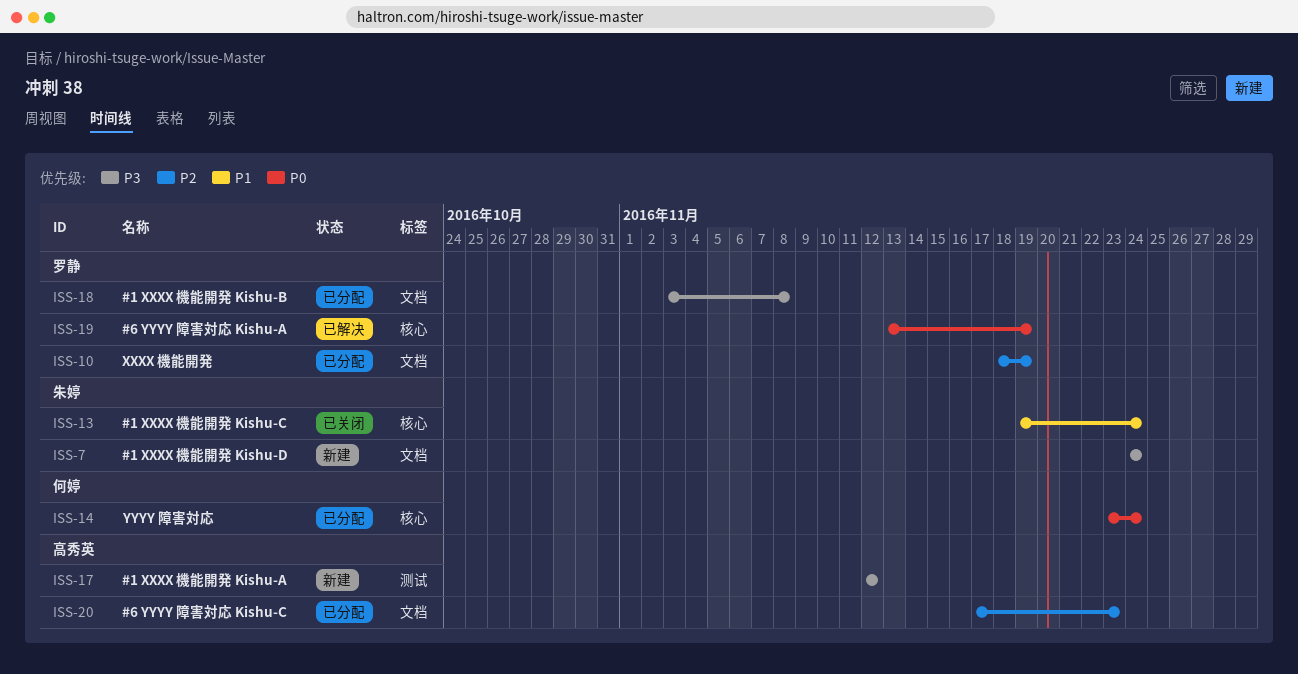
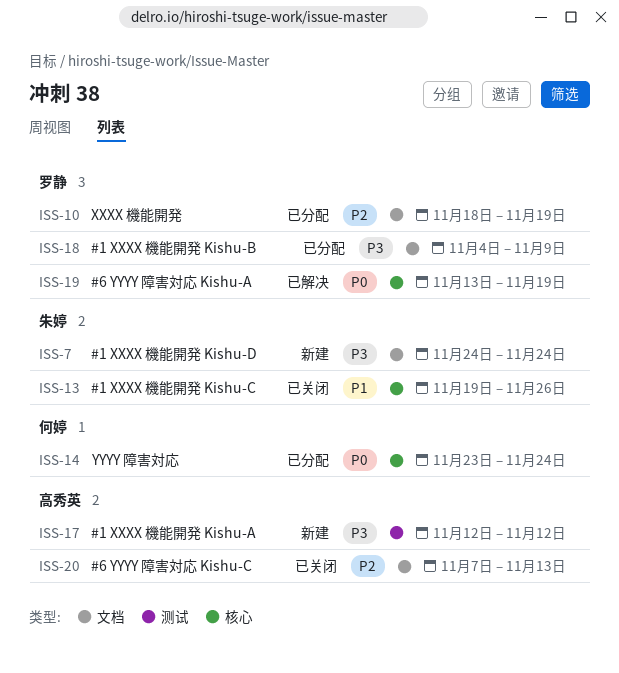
ISS-13, due: Nov 24 -> Nov 26
ISS-18, start: Nov 3 -> Nov 4
ISS-18, due: Nov 8 -> Nov 9
ISS-20, status: 已分配 -> 已关闭
ISS-20, start: Nov 17 -> Nov 7
ISS-20, due: Nov 23 -> Nov 13

